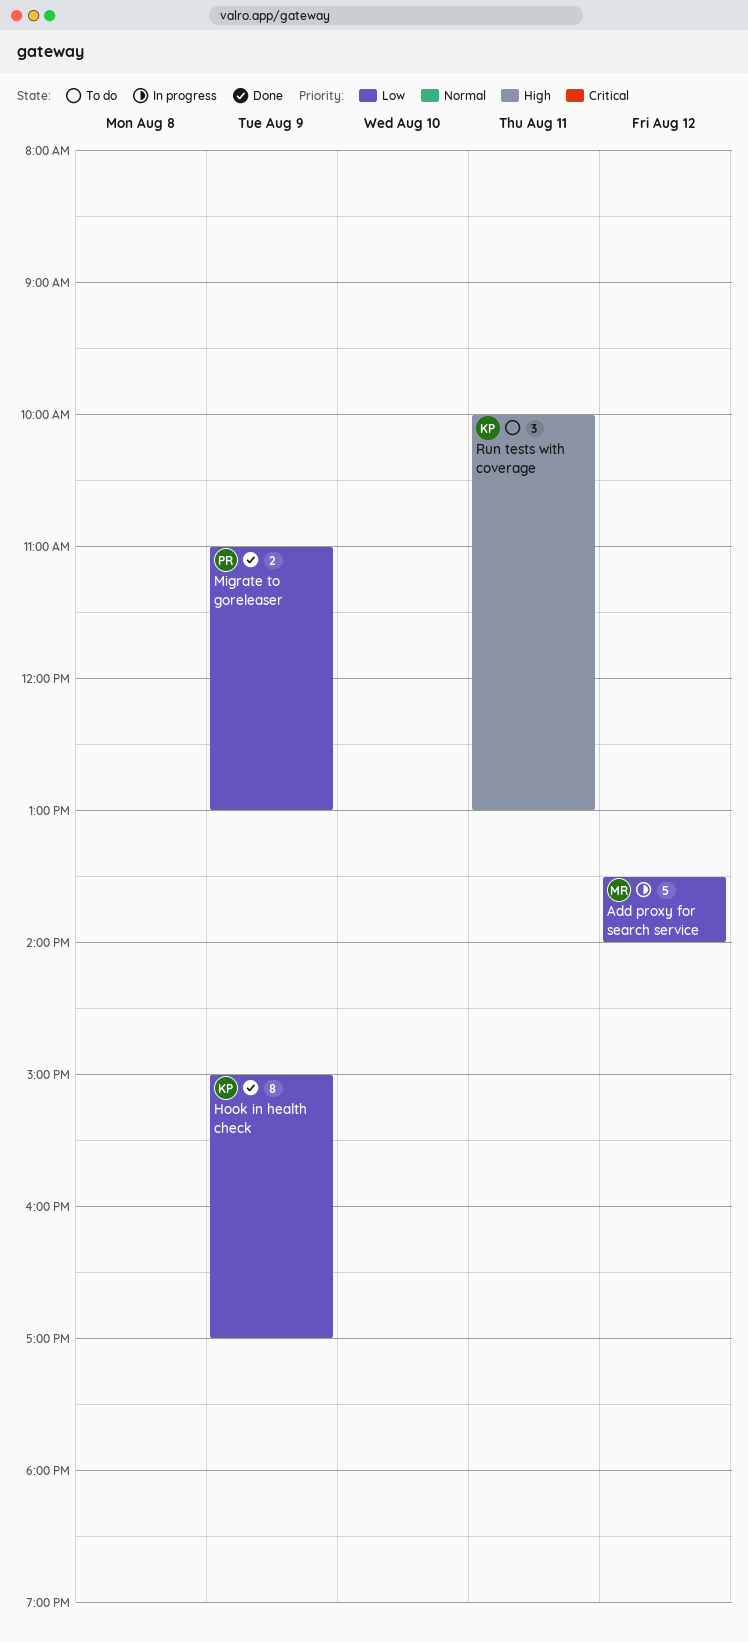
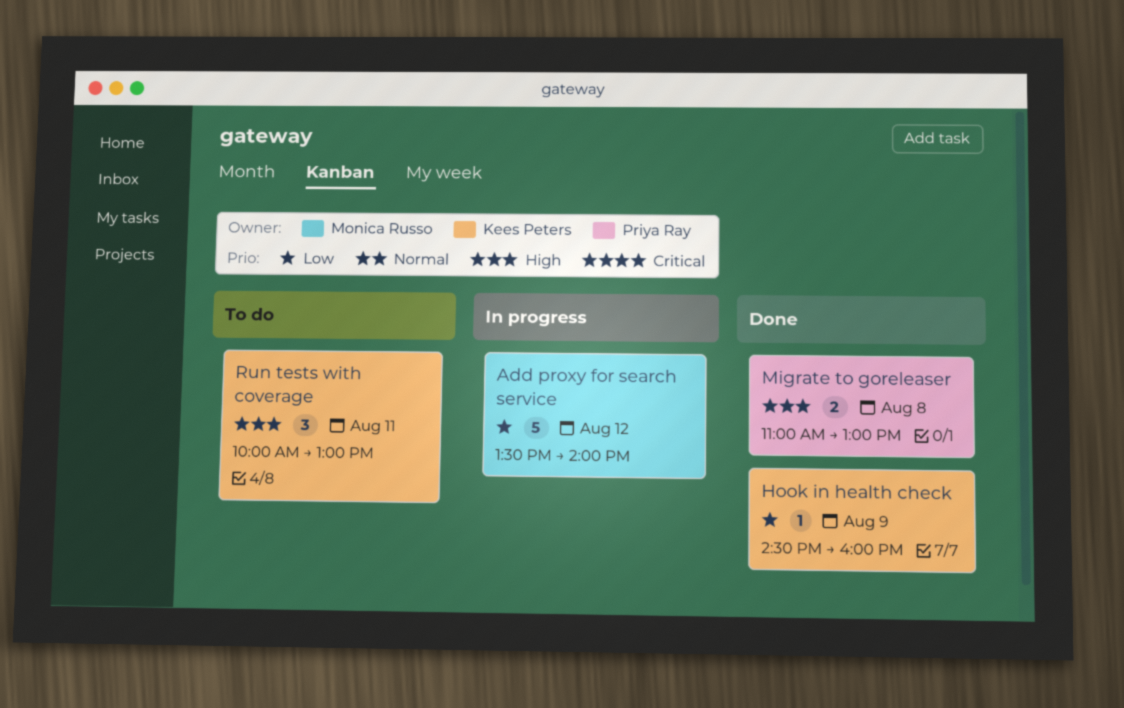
Hook in health check, estimate: 8 -> 1
Hook in health check, begins: 15:00 -> 14:30
Hook in health check, ends: 17:00 -> 16:00
Migrate to goreleaser, priority: Low -> High
Migrate to goreleaser, day: Aug 9 -> Aug 8

